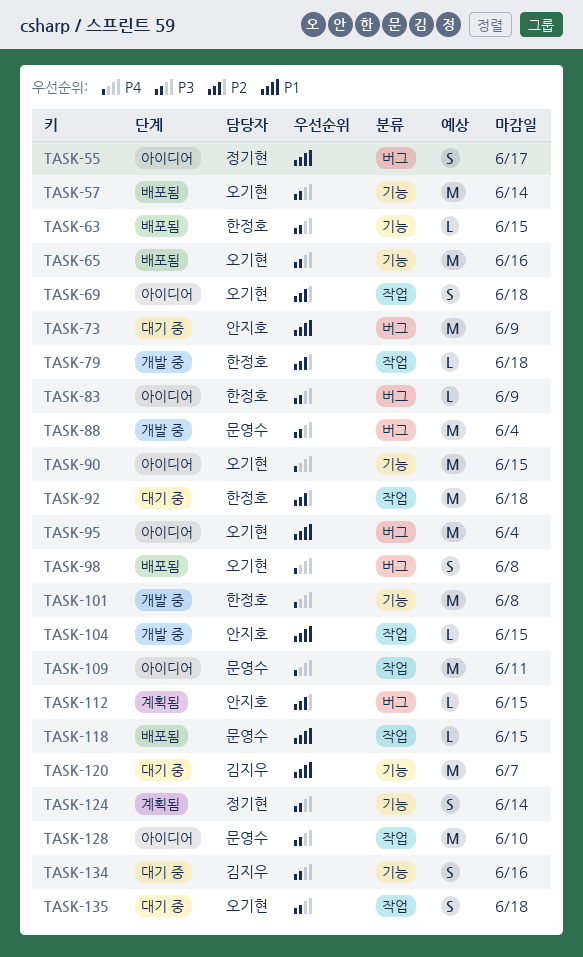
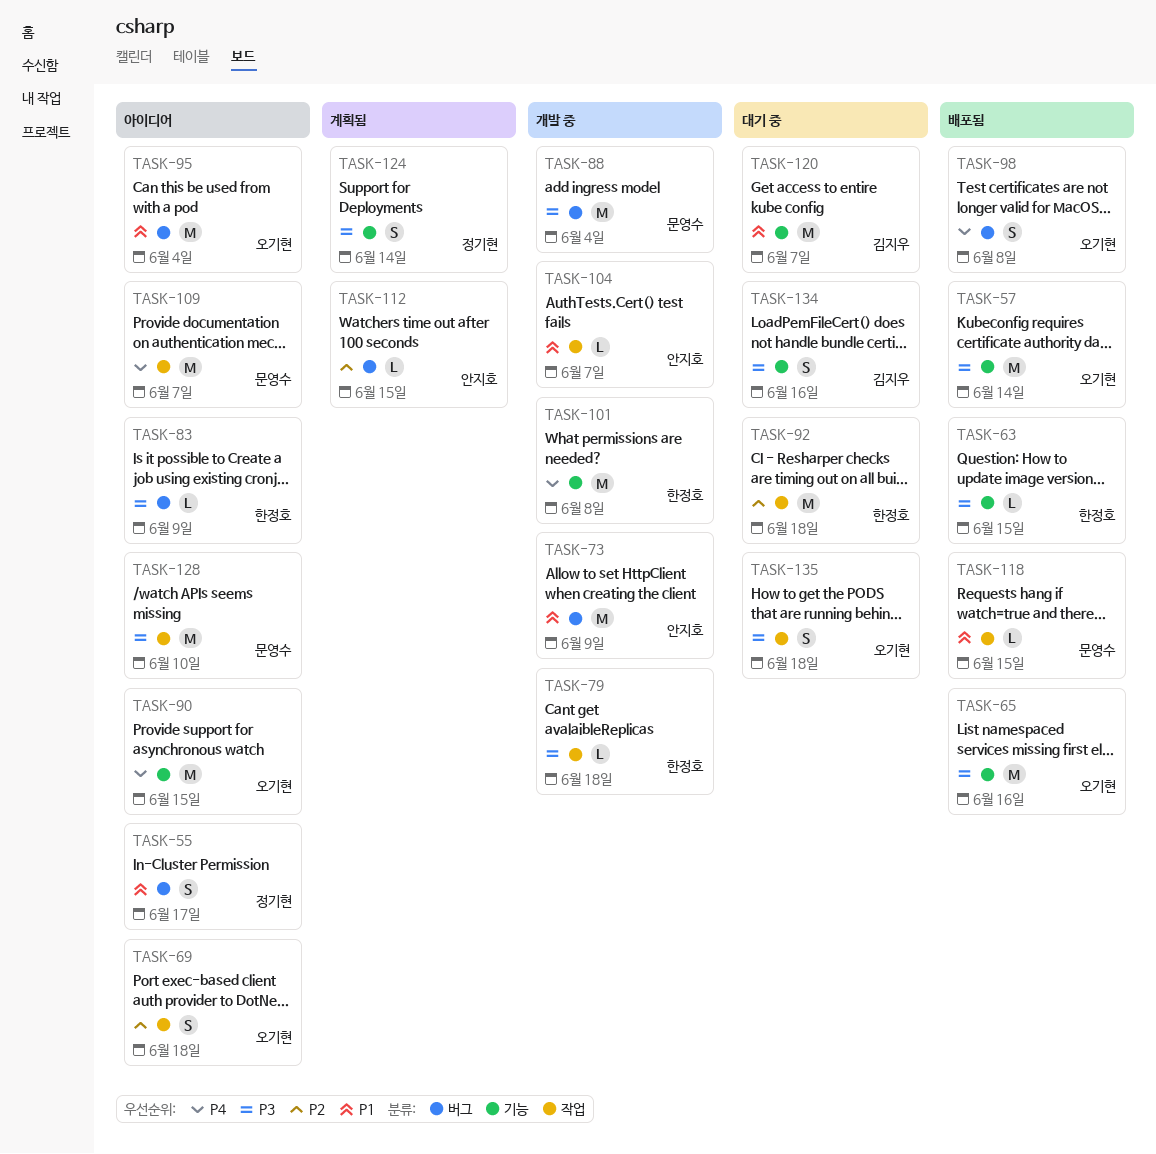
TASK-73, status: 대기 중 -> 개발 중
TASK-79, priority: P2 -> P3
TASK-104, due: Jun 15 -> Jun 7
TASK-109, due: Jun 11 -> Jun 7

